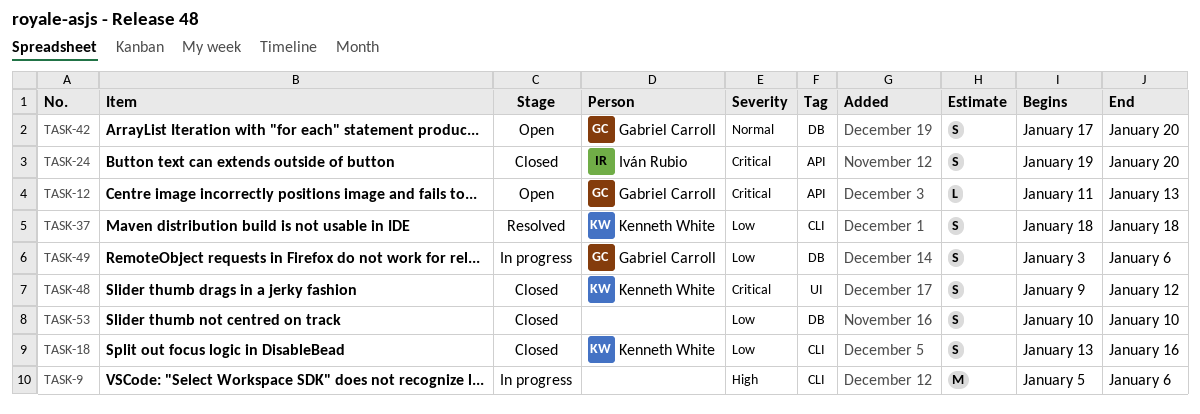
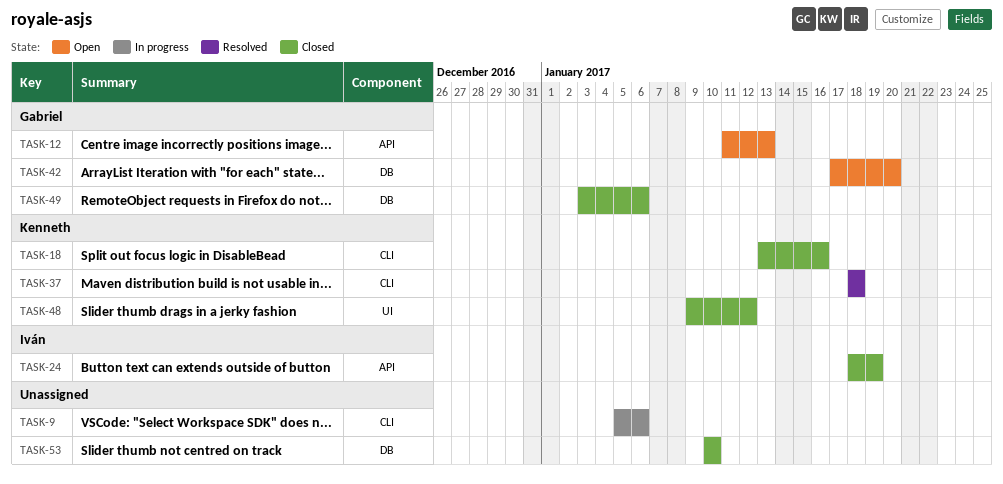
TASK-24, start: Jan 19 -> Jan 18
TASK-24, due: Jan 20 -> Jan 19
TASK-49, status: In progress -> Closed

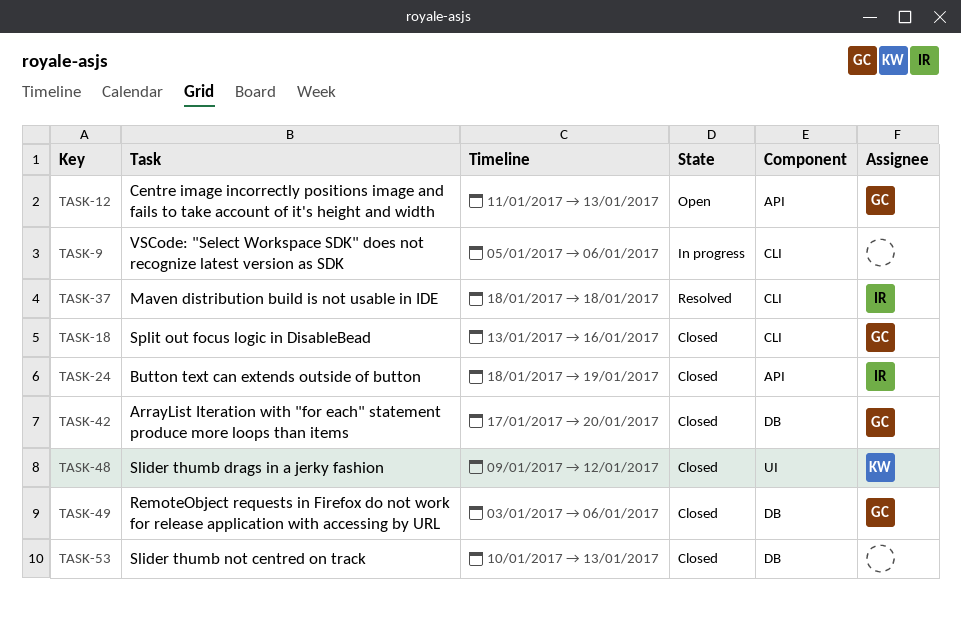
TASK-18, owner: Kenneth -> Gabriel
TASK-37, owner: Kenneth -> Iván
TASK-42, status: Open -> Closed
TASK-53, due: Jan 10 -> Jan 13

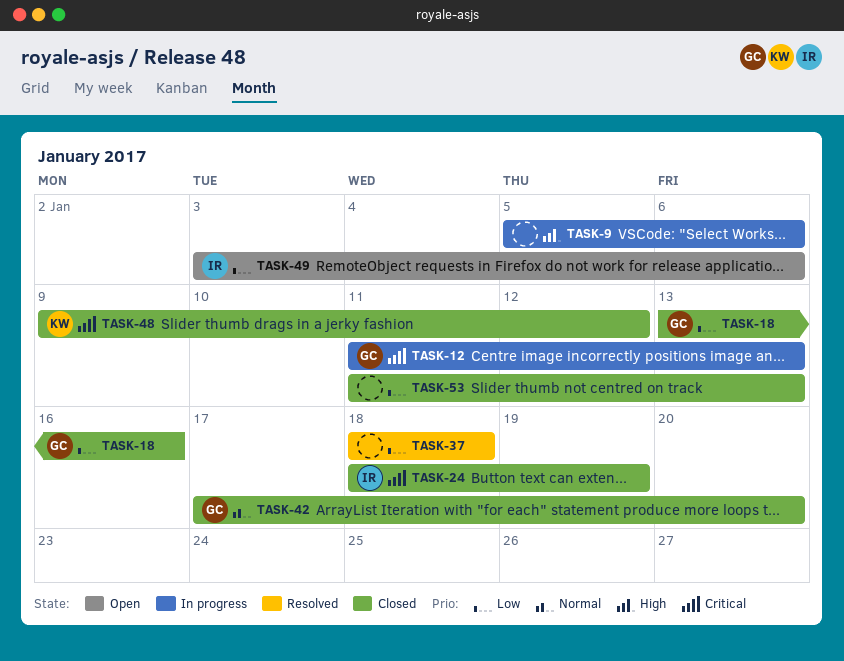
TASK-12, status: Open -> In progress
TASK-37, owner: IR -> none
TASK-49, status: Closed -> Open
TASK-49, owner: GC -> IR
TASK-53, start: Jan 10 -> Jan 11

